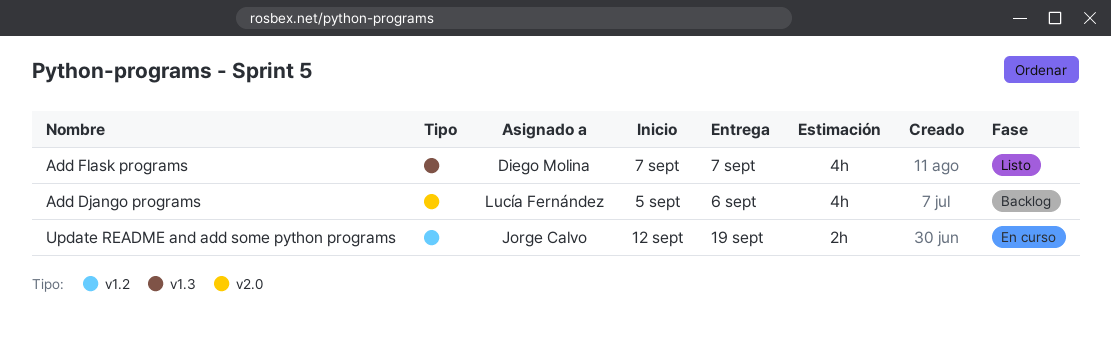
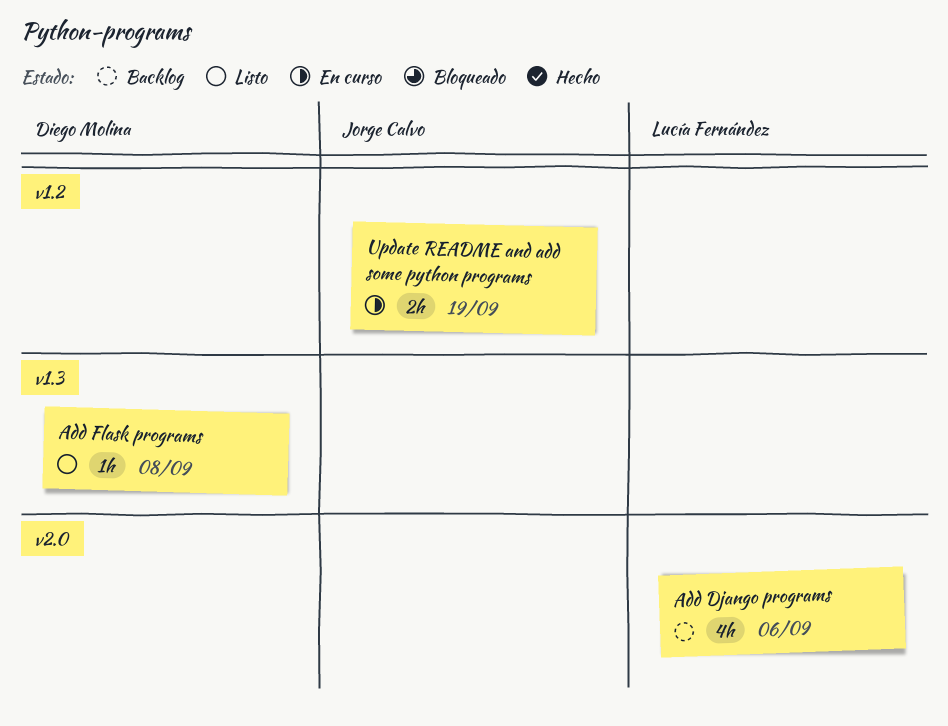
Add Flask programs, estimate: 4h -> 1h
Add Flask programs, due: Sep 7 -> Sep 8

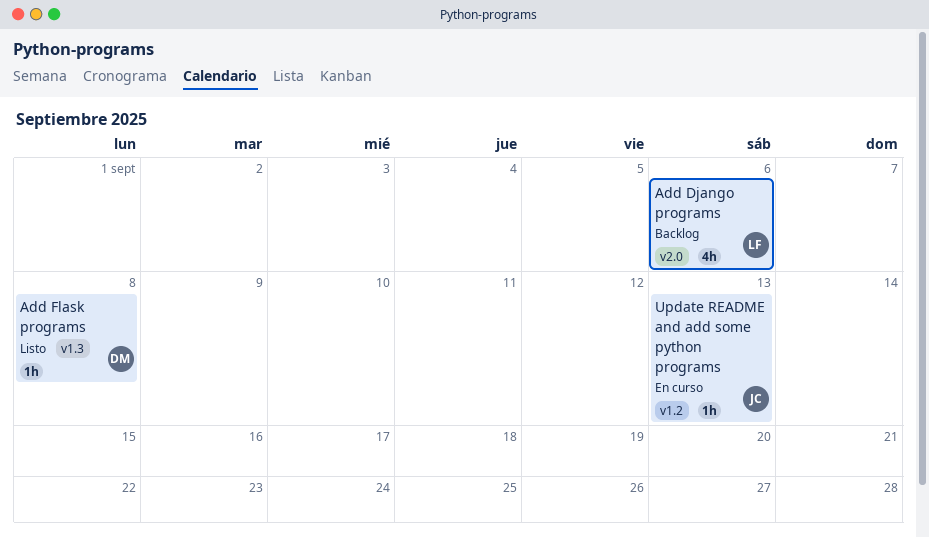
Update README and add some python programs, estimate: 2h -> 1h
Update README and add some python programs, due: Sep 19 -> Sep 13

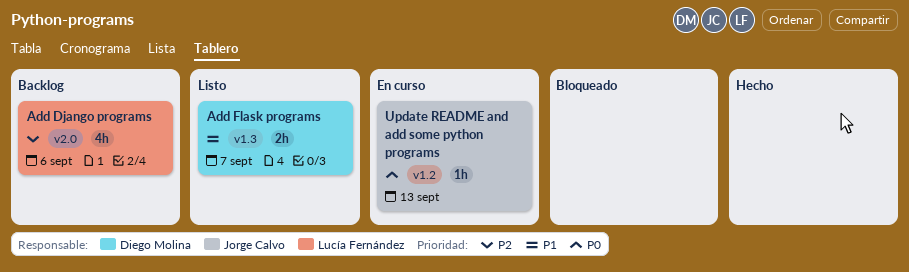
Add Flask programs, estimate: 1h -> 2h
Add Flask programs, due: Sep 8 -> Sep 7

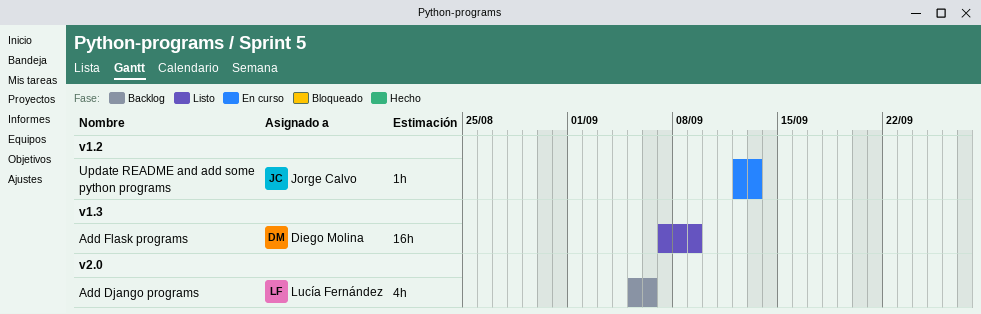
Add Flask programs, estimate: 2h -> 16h
Add Flask programs, due: Sep 7 -> Sep 9

